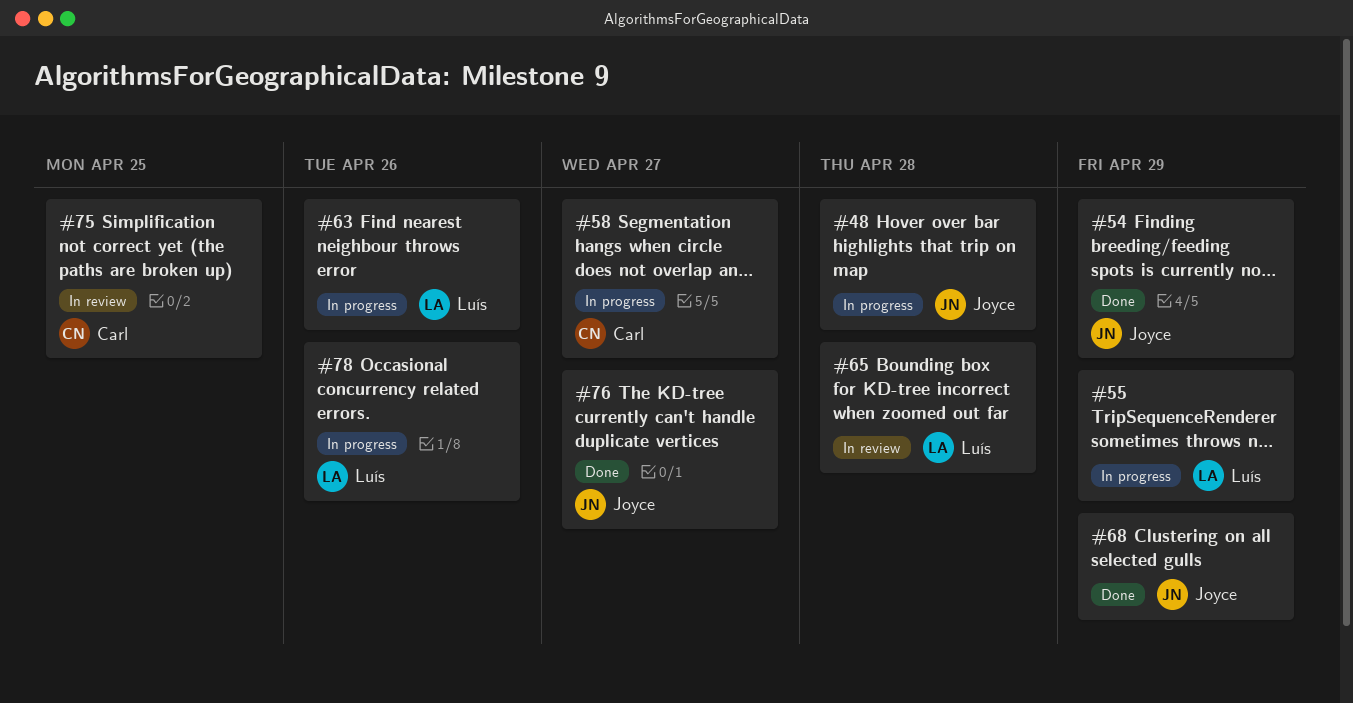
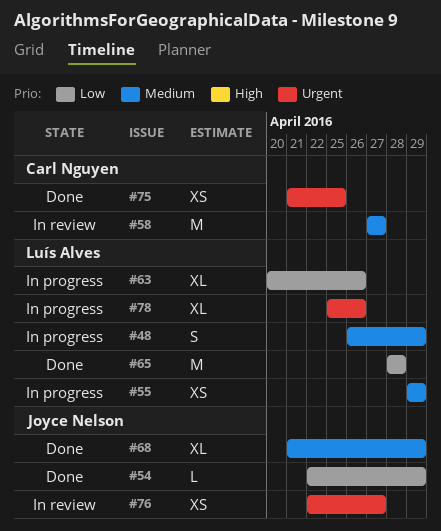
#48, owner: Joyce Nelson -> Luís Alves
#48, due: Apr 28 -> Apr 29
#58, status: In progress -> In review
#65, status: In review -> Done
#75, status: In review -> Done
#76, status: Done -> In review

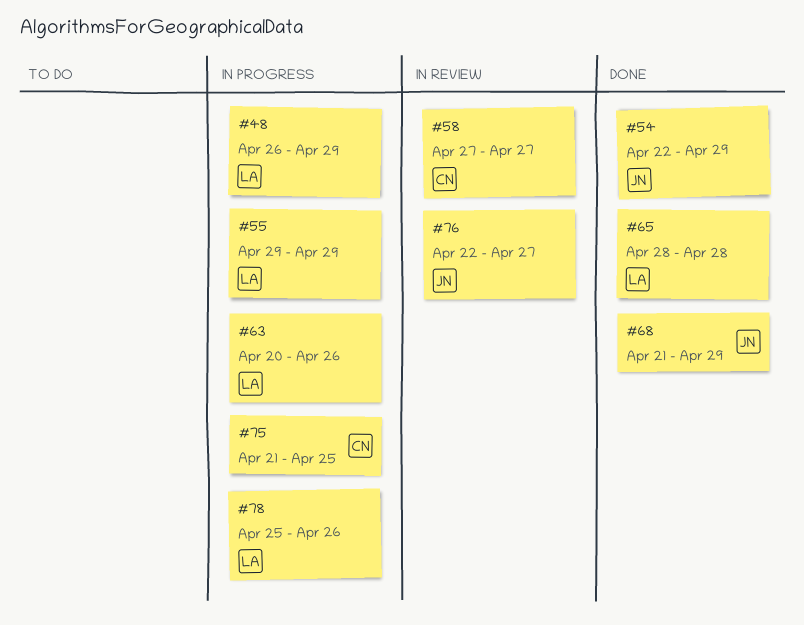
#75, status: Done -> In progress

